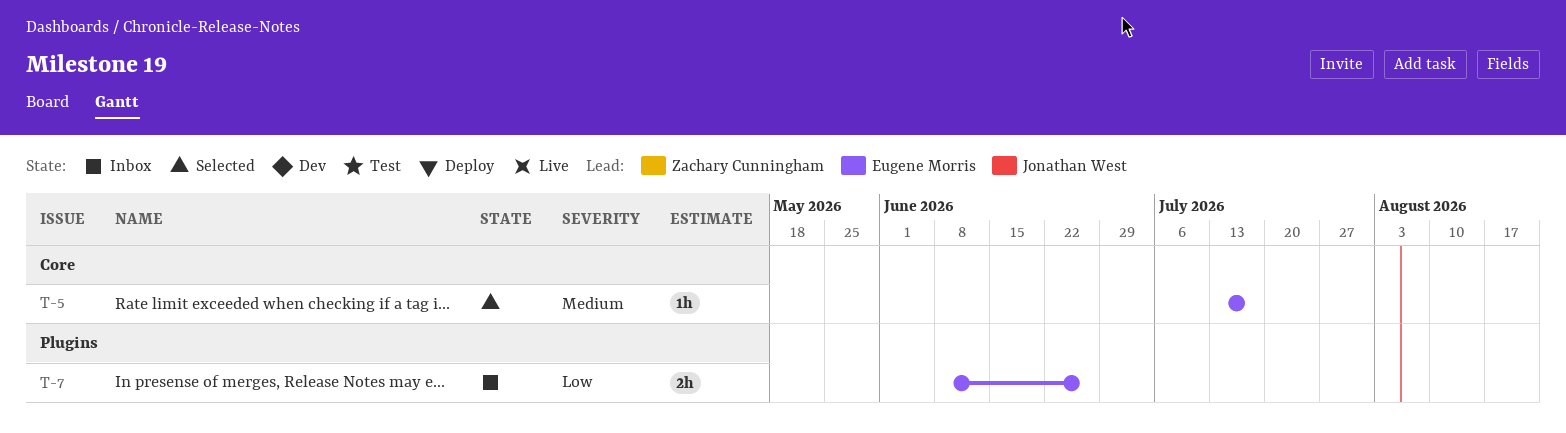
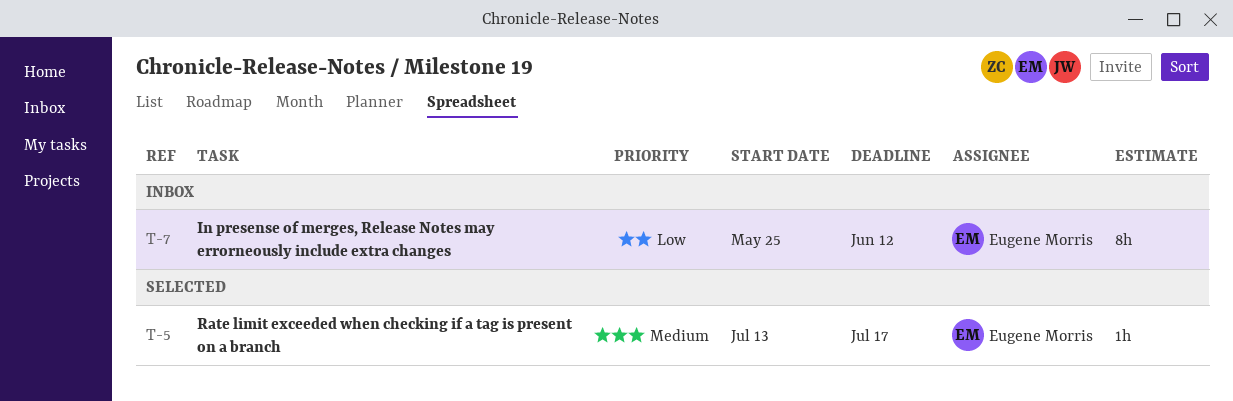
T-7, estimate: 2h -> 8h
T-7, start: Jun 8 -> May 25
T-7, due: Jun 26 -> Jun 12

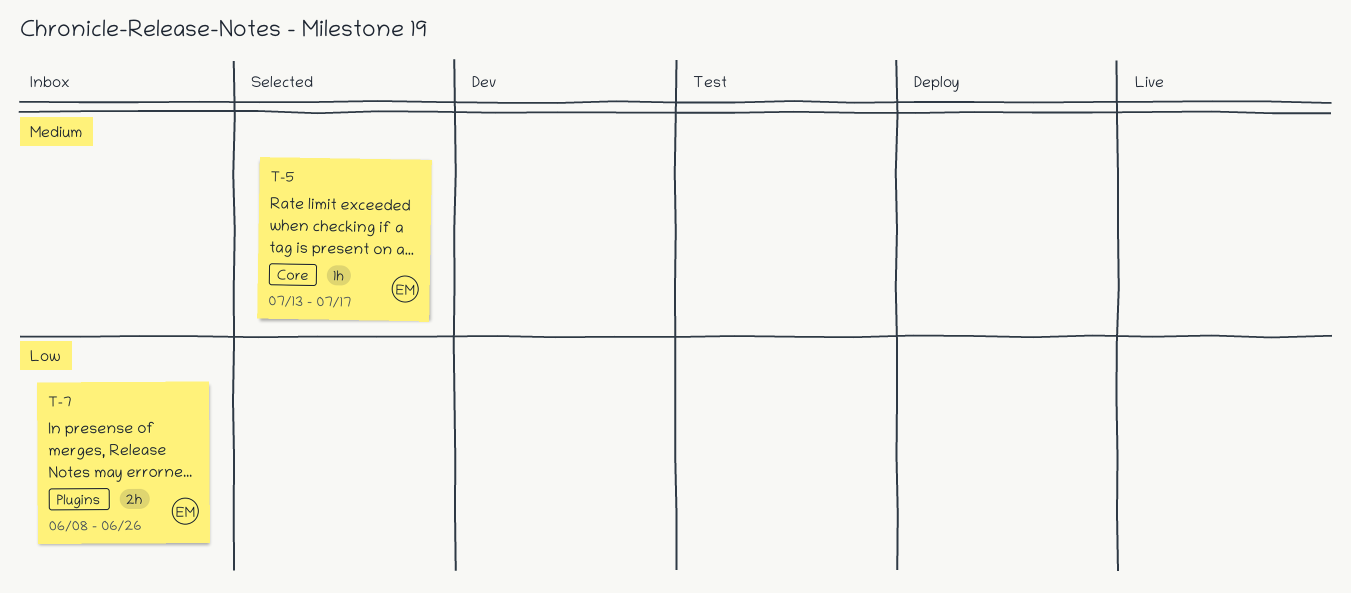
T-7, estimate: 8h -> 2h
T-7, start: May 25 -> Jun 8
T-7, due: Jun 12 -> Jun 26

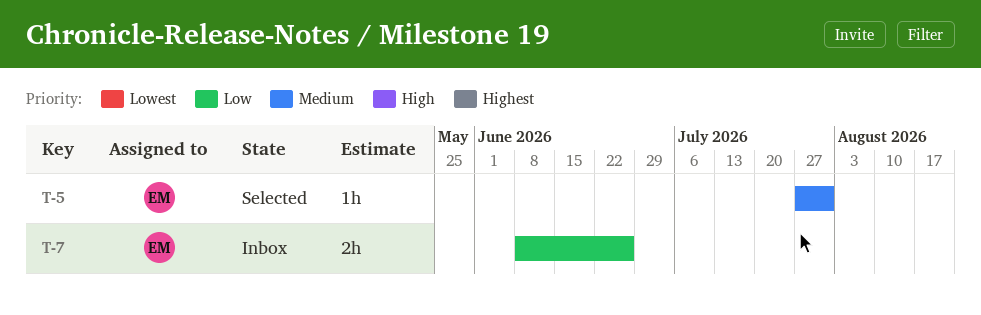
T-5, start: Jul 13 -> Jul 27
T-5, due: Jul 17 -> Jul 31

